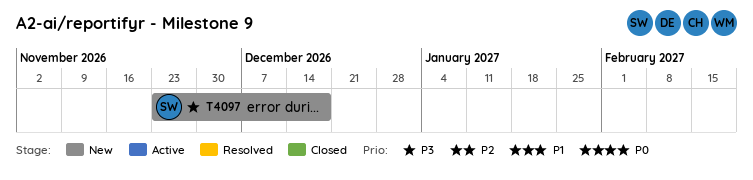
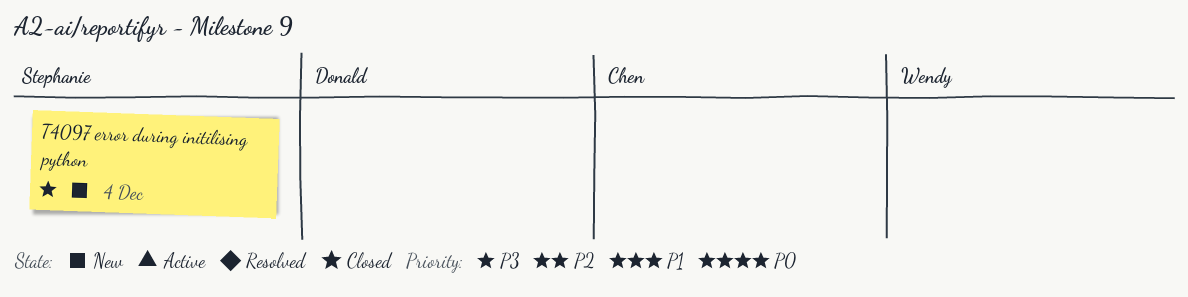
T4097, due: Dec 18 -> Dec 4

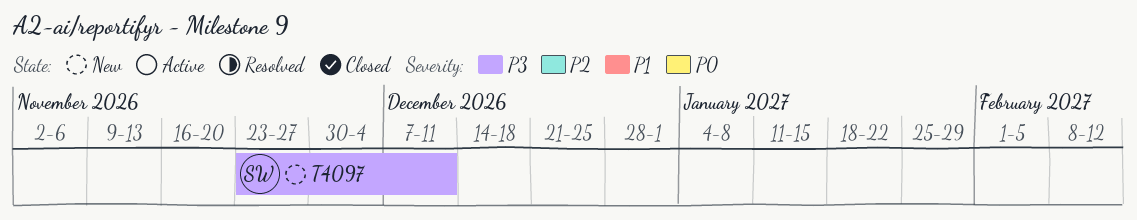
T4097, due: Dec 4 -> Dec 11

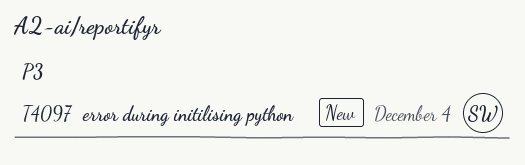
T4097, due: Dec 11 -> Dec 4

